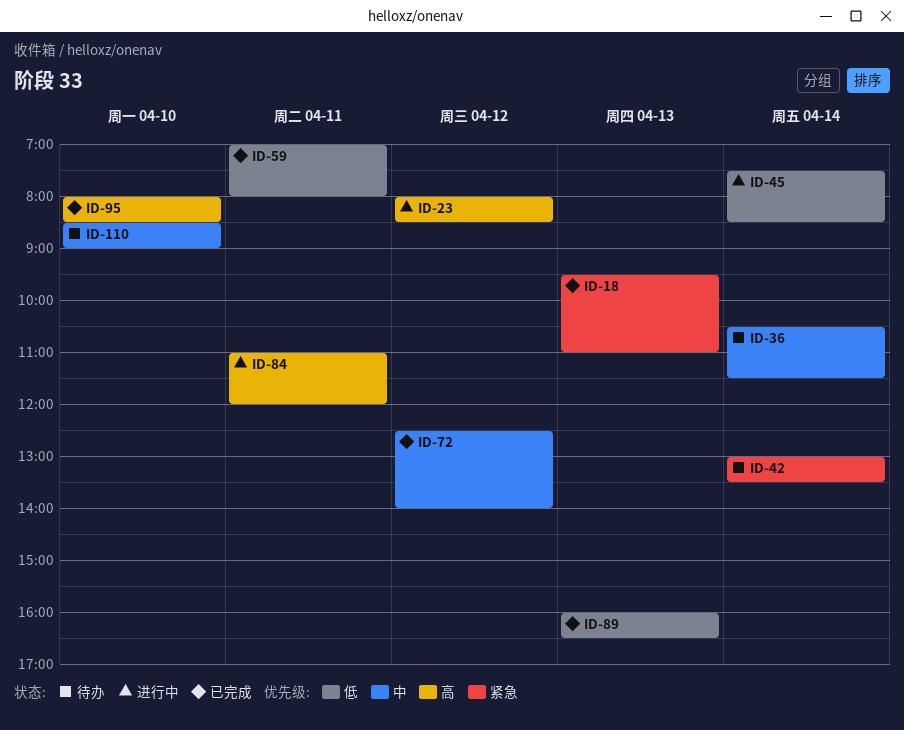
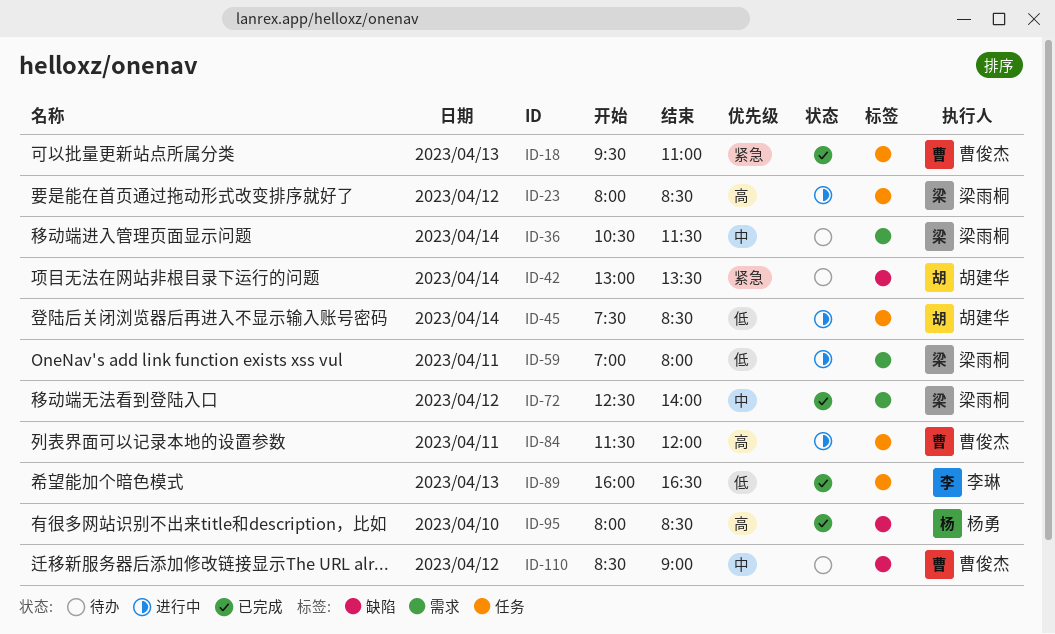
ID-59, status: 已完成 -> 进行中
ID-84, begins: 11:00 -> 11:30
ID-110, day: Apr 10 -> Apr 12

